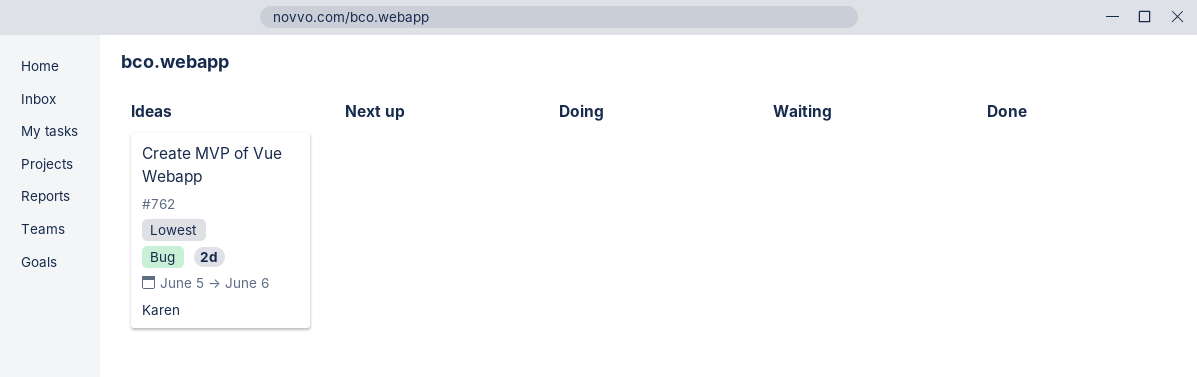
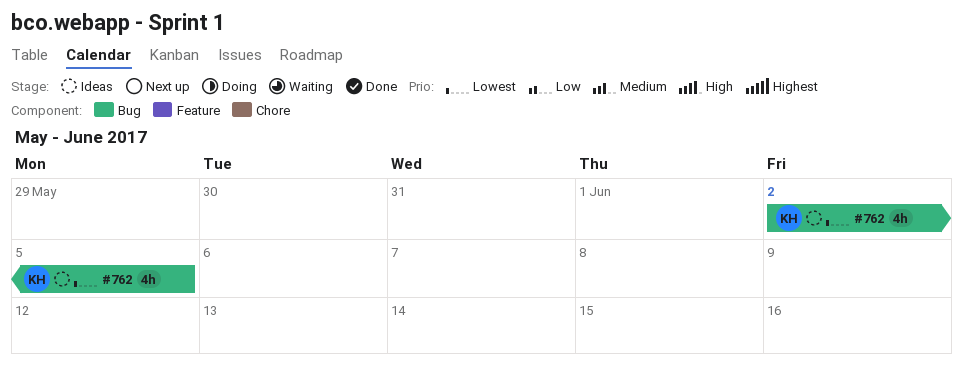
#762, estimate: 2d -> 4h
#762, start: Jun 5 -> Jun 2
#762, due: Jun 6 -> Jun 5

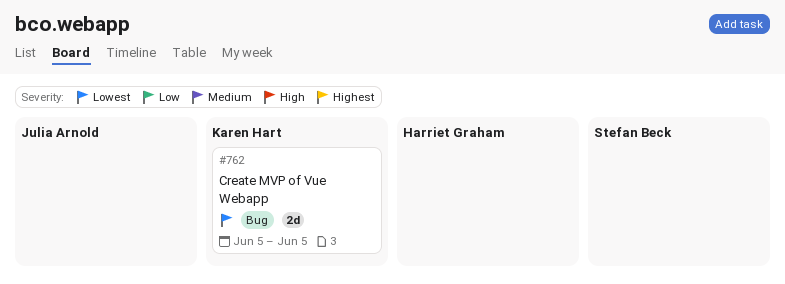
#762, estimate: 4h -> 2d
#762, start: Jun 2 -> Jun 5

